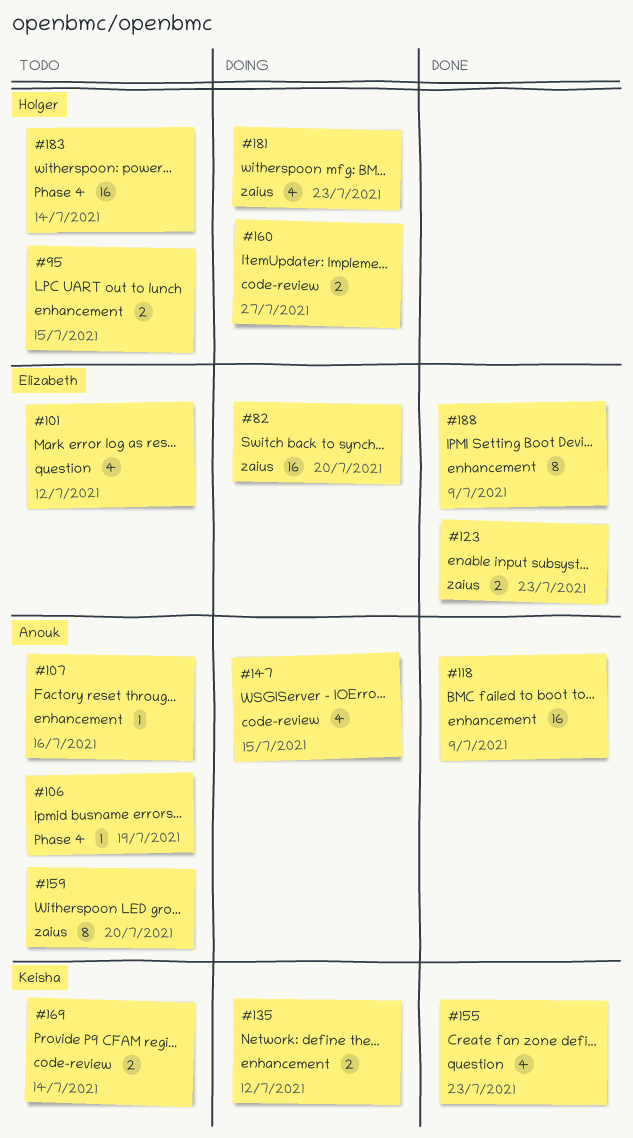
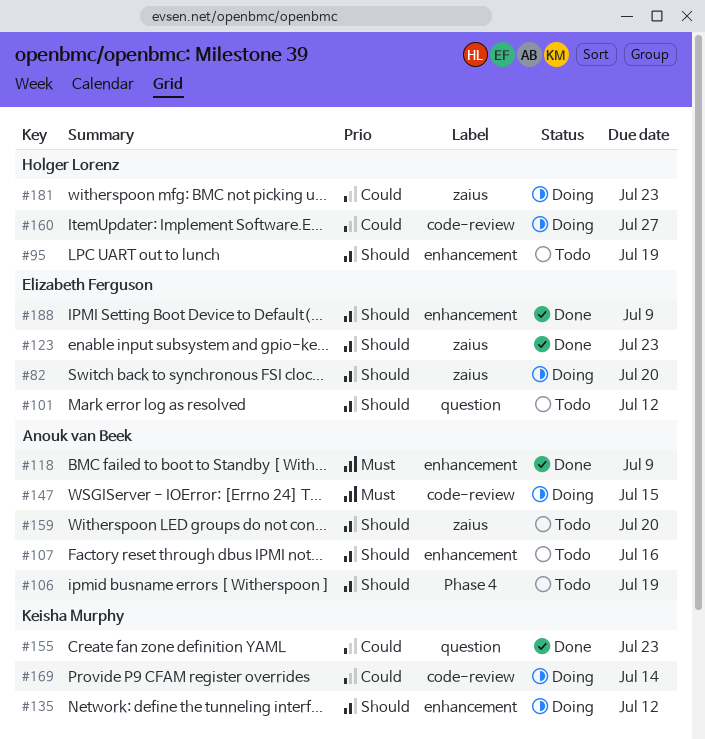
#95, due: Jul 15 -> Jul 19
#169, status: Todo -> Doing
#183: present -> none

